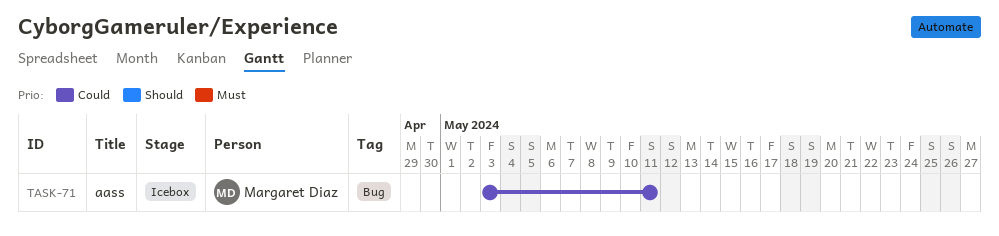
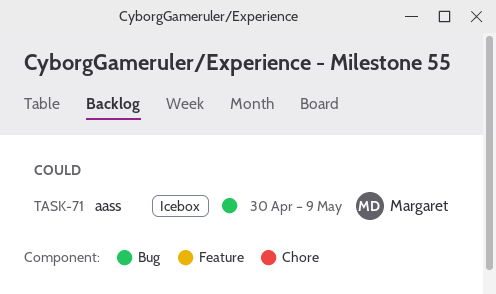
TASK-71, start: May 3 -> Apr 30
TASK-71, due: May 11 -> May 9

